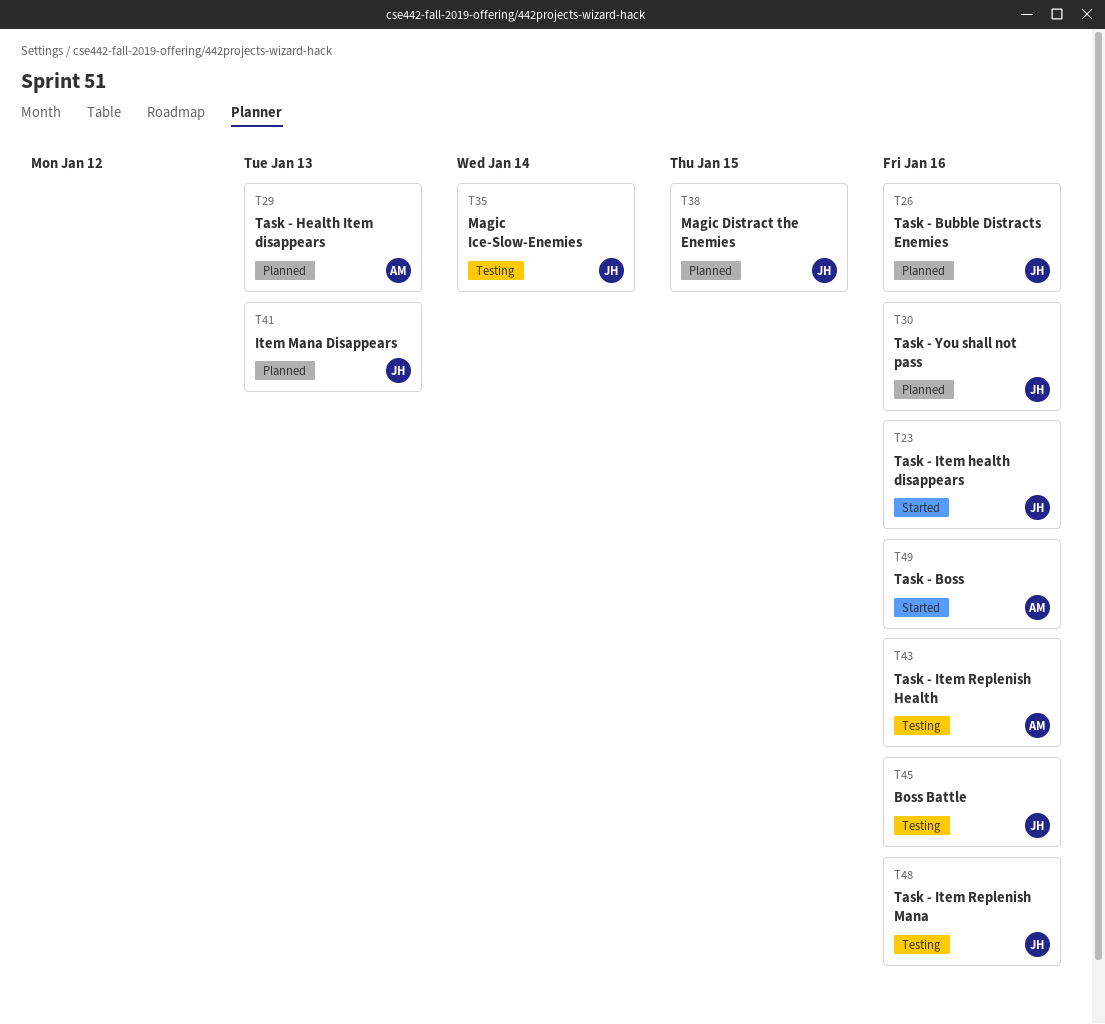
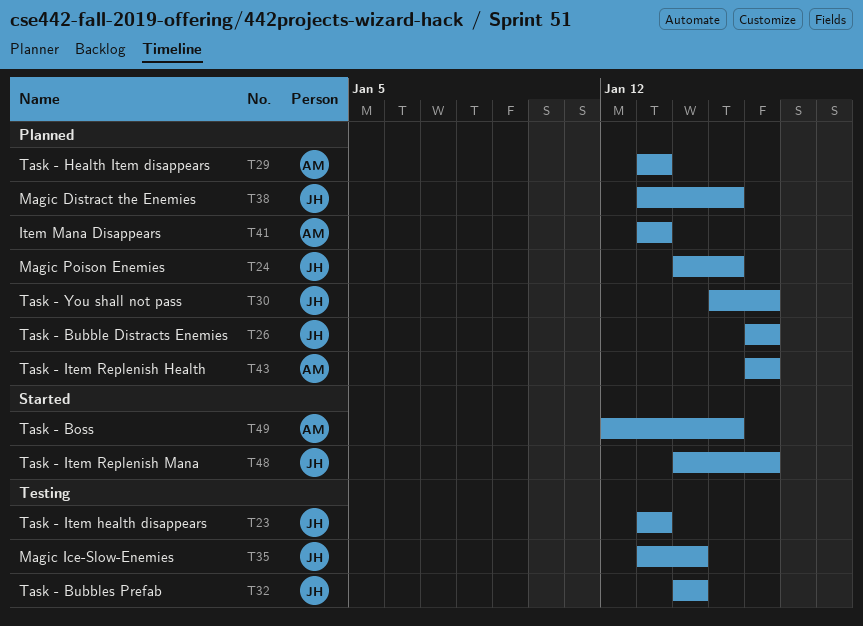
T23, status: Started -> Testing
T23, due: Jan 16 -> Jan 13
T24: none -> present
T32: none -> present
T41, owner: JH -> AM
T43, status: Testing -> Planned
T45: present -> none
T48, status: Testing -> Started
T49, due: Jan 16 -> Jan 15

